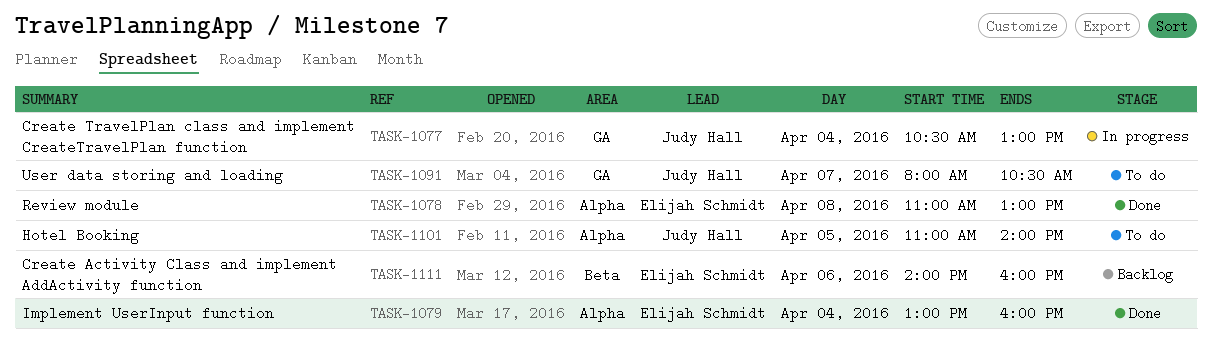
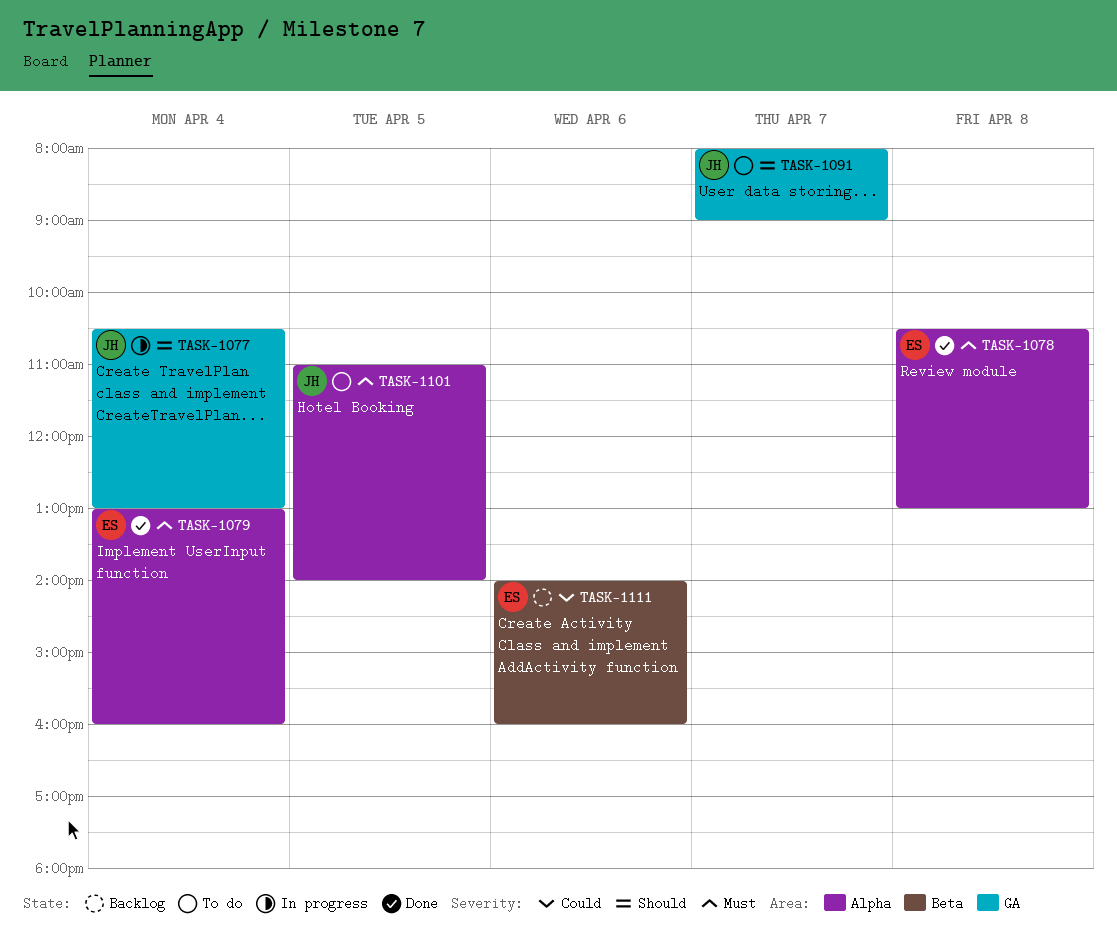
TASK-1078, begins: 11:00 -> 10:30
TASK-1091, ends: 10:30 -> 09:00

